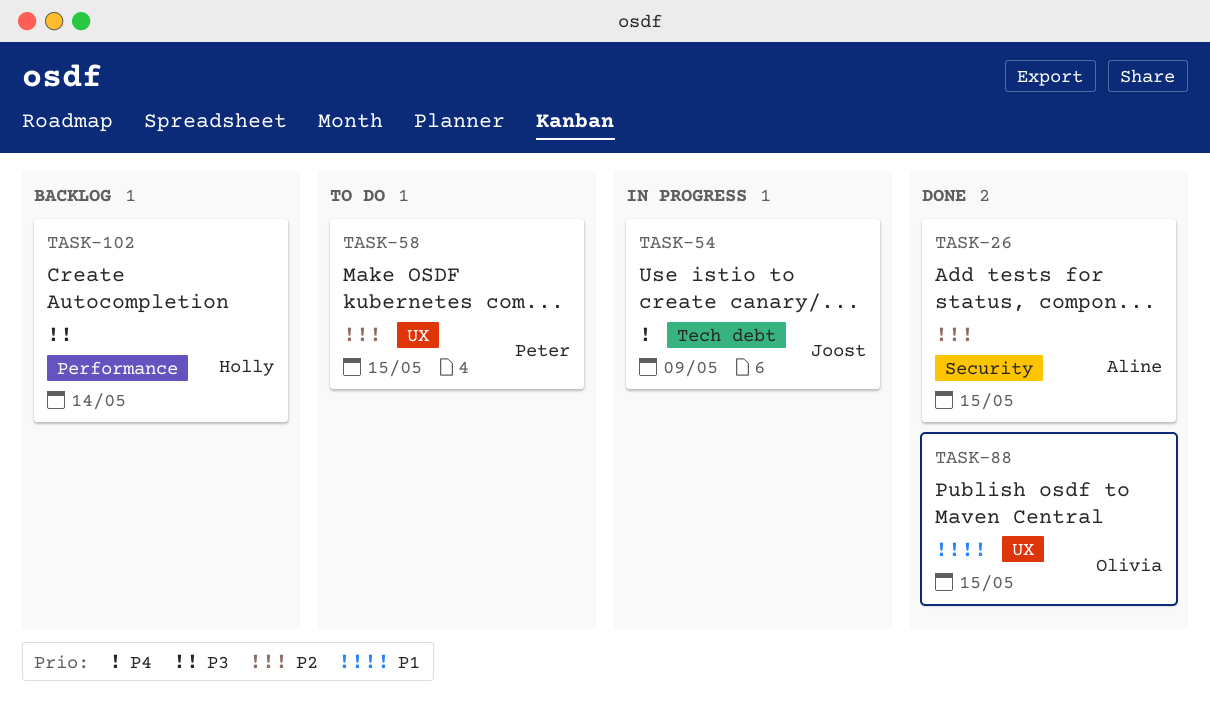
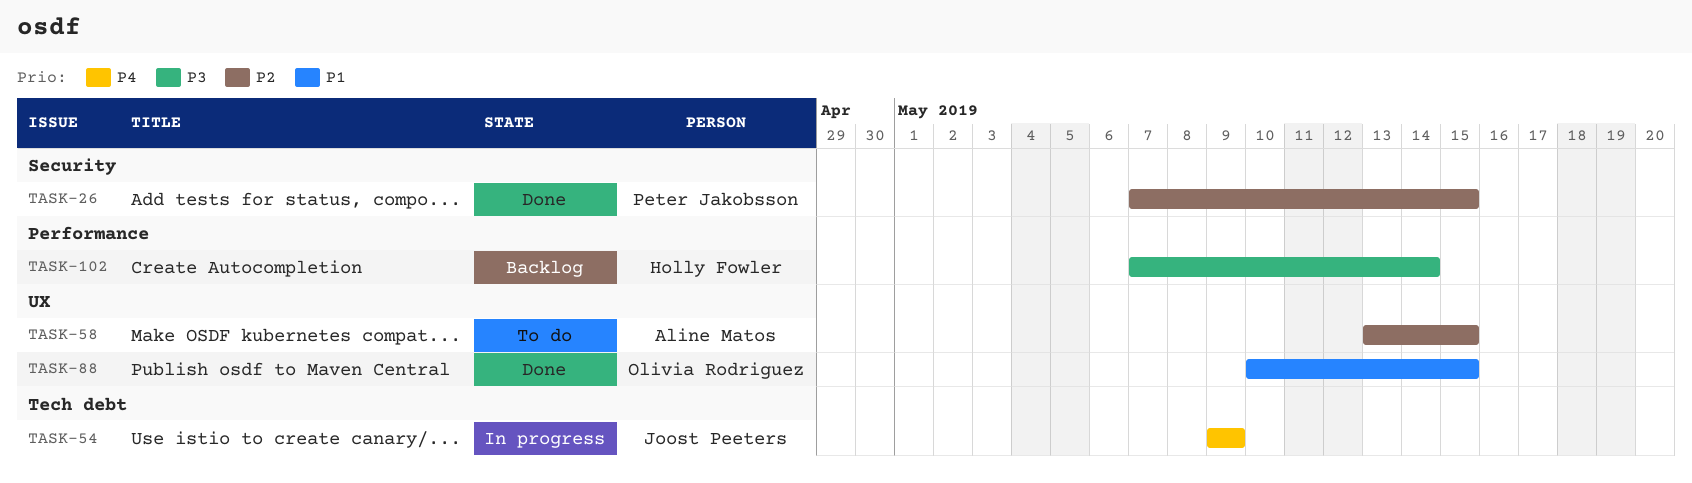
TASK-26, owner: Aline Matos -> Peter Jakobsson
TASK-58, owner: Peter Jakobsson -> Aline Matos

